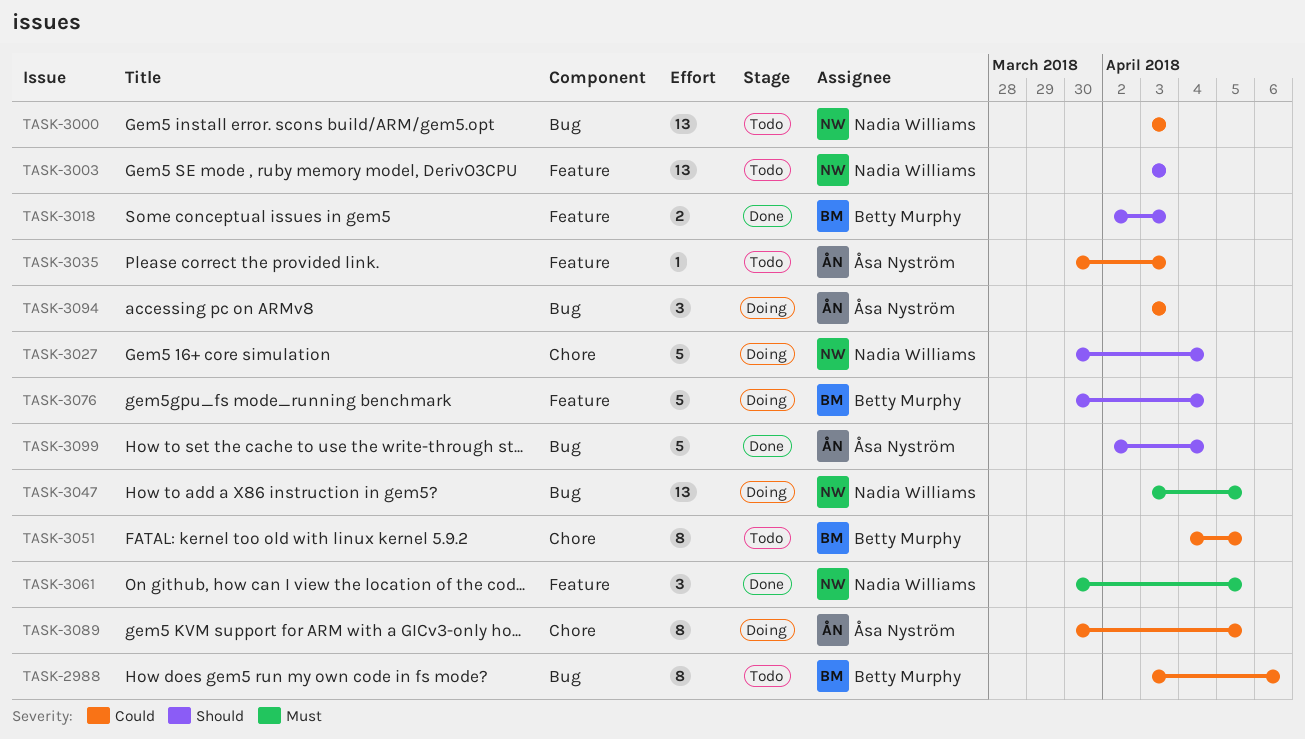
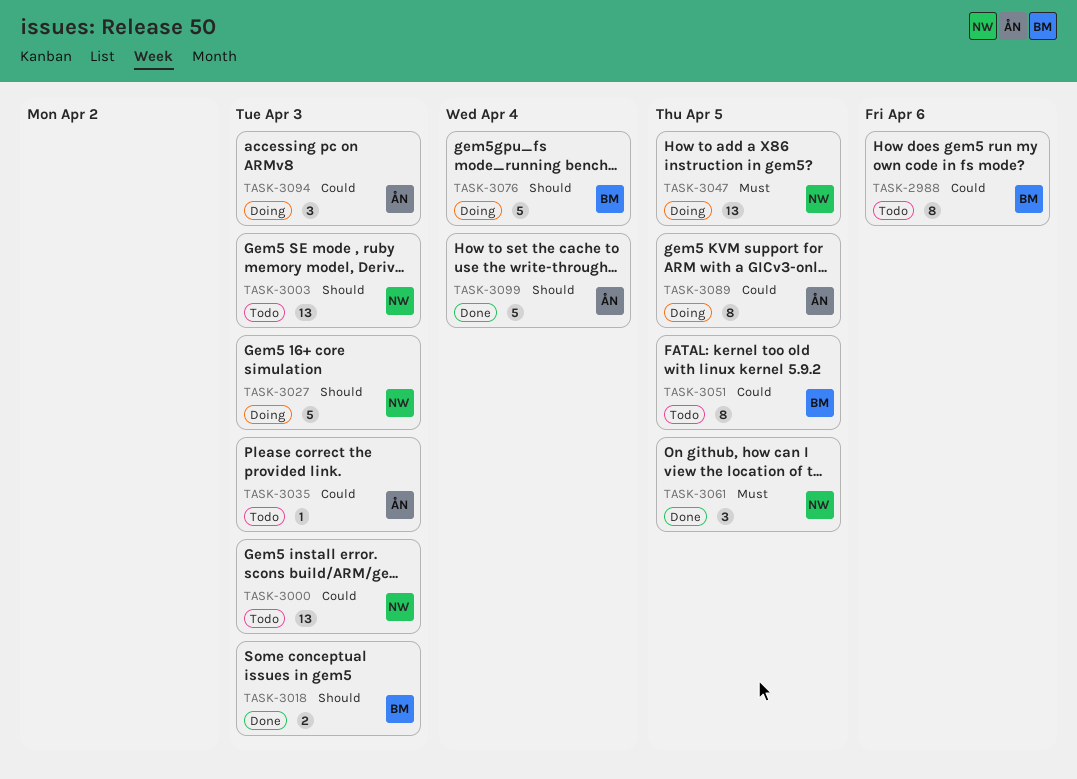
TASK-3027, due: Apr 4 -> Apr 3

